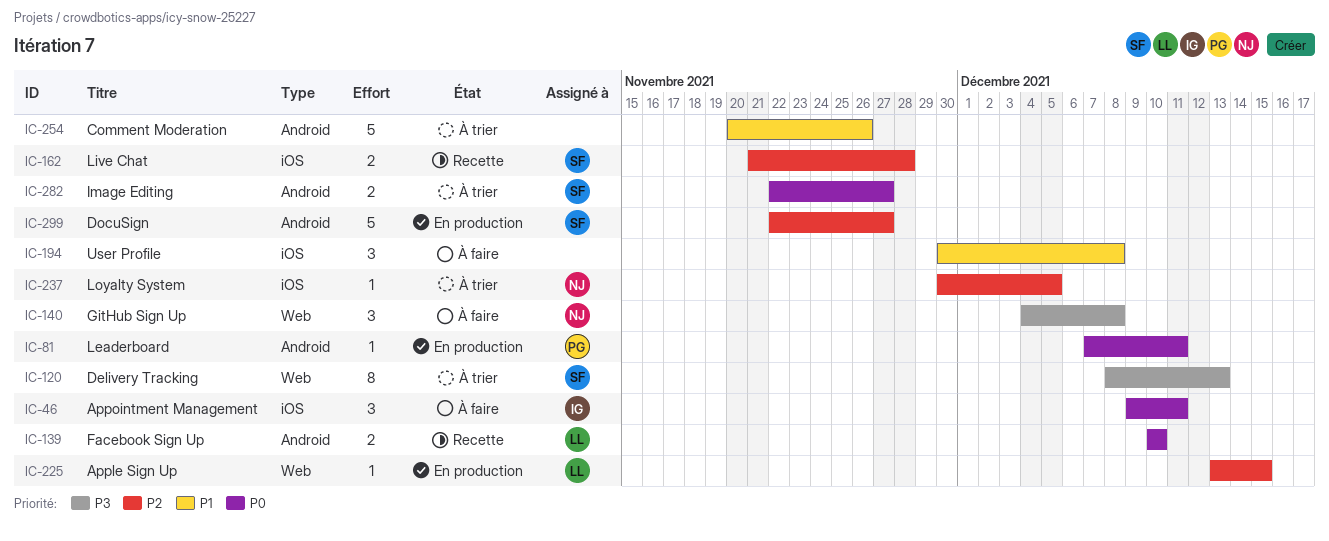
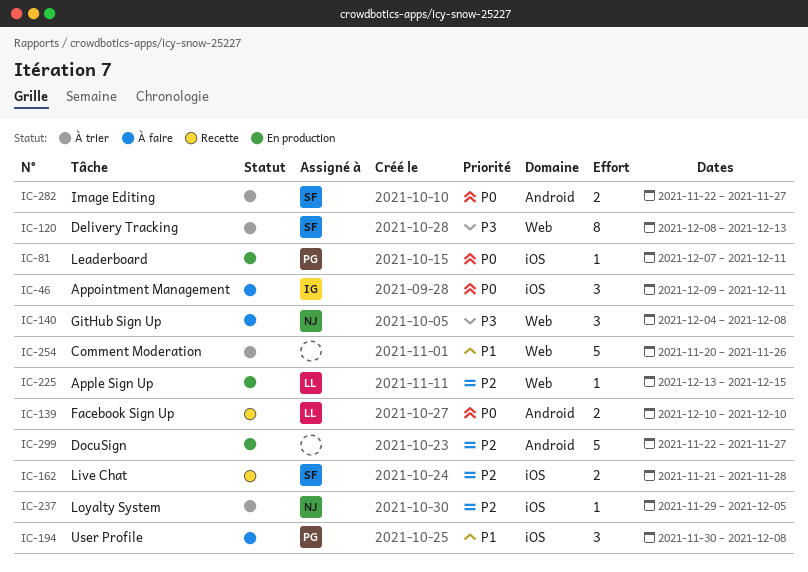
IC-81, label: Android -> iOS
IC-194, owner: none -> PG
IC-237, start: Nov 30 -> Nov 29
IC-254, label: Android -> Web
IC-299, owner: SF -> none

